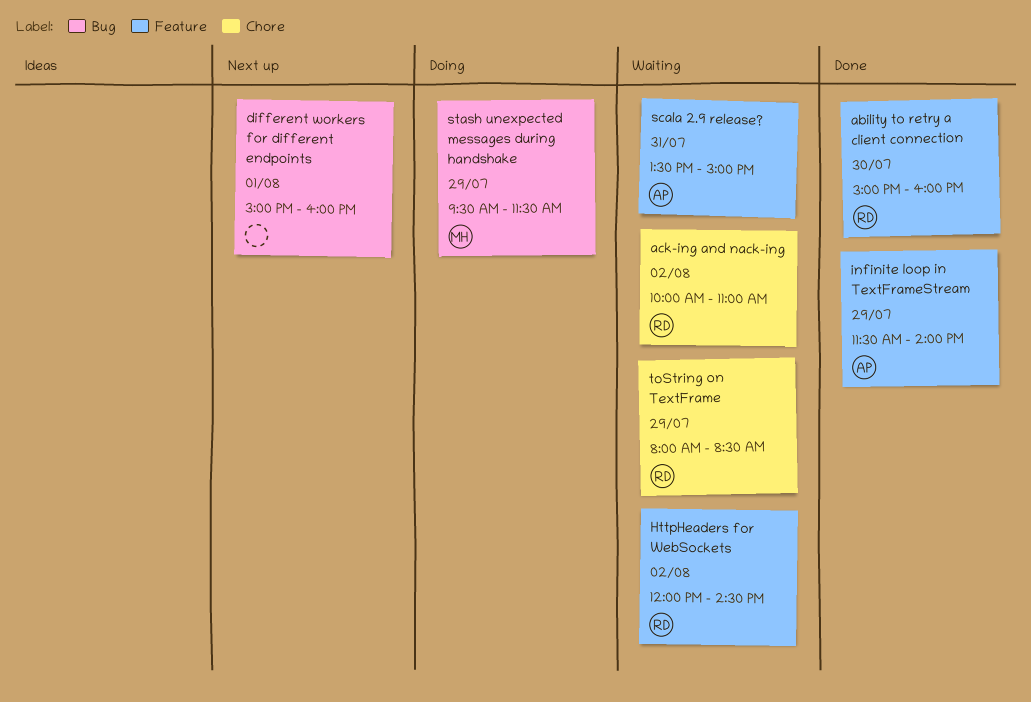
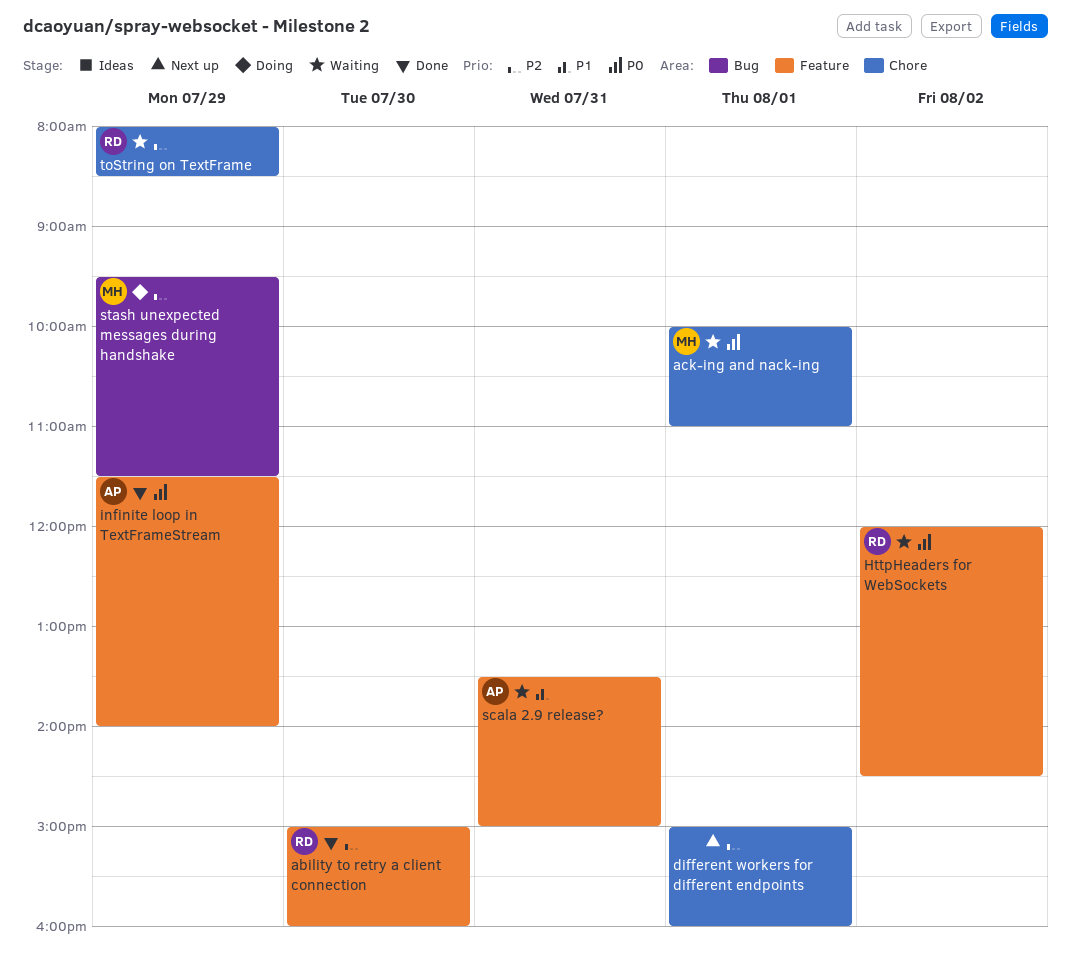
ack-ing and nack-ing, owner: RD -> MH
ack-ing and nack-ing, day: Aug 2 -> Aug 1
different workers for different endpoints, label: Bug -> Chore

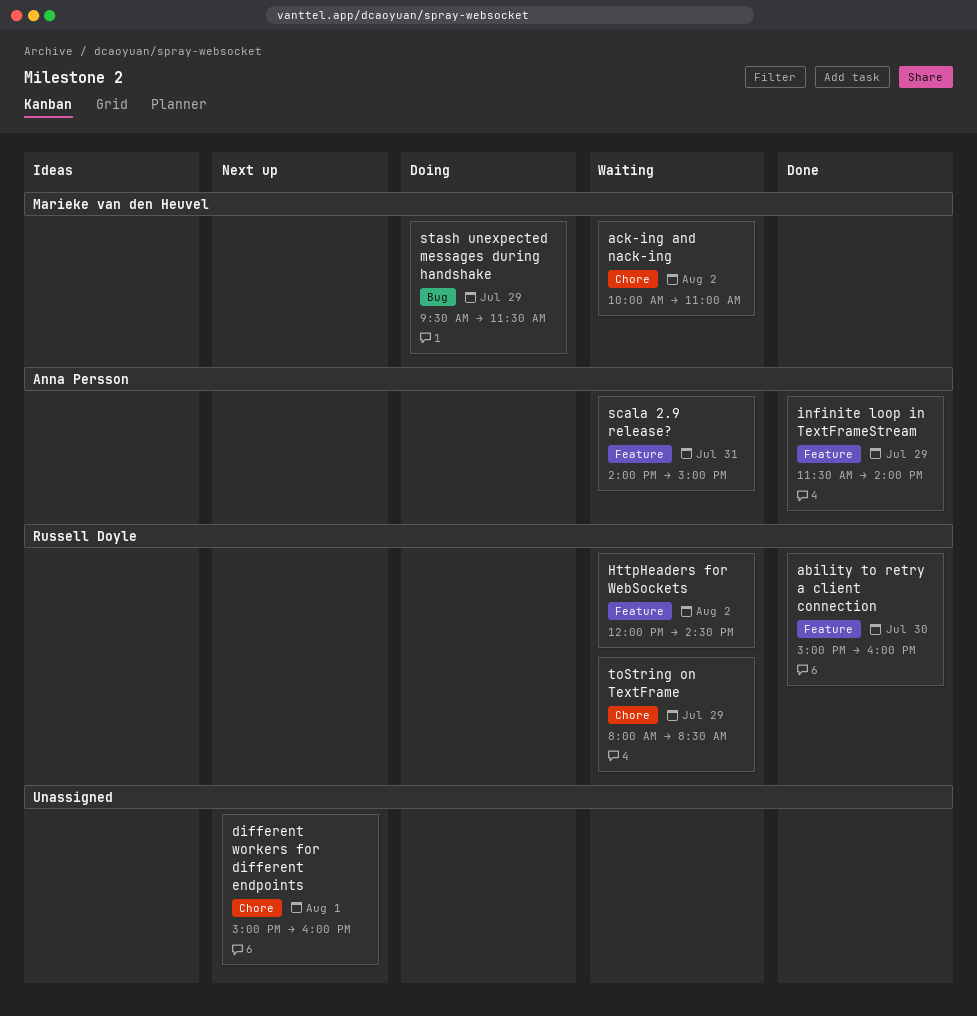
ack-ing and nack-ing, day: Aug 1 -> Aug 2
scala 2.9 release?, begins: 13:30 -> 14:00

